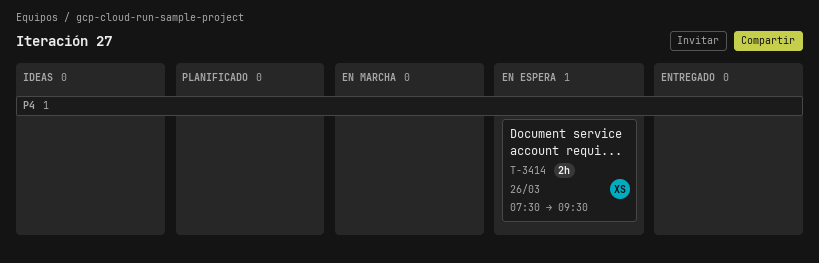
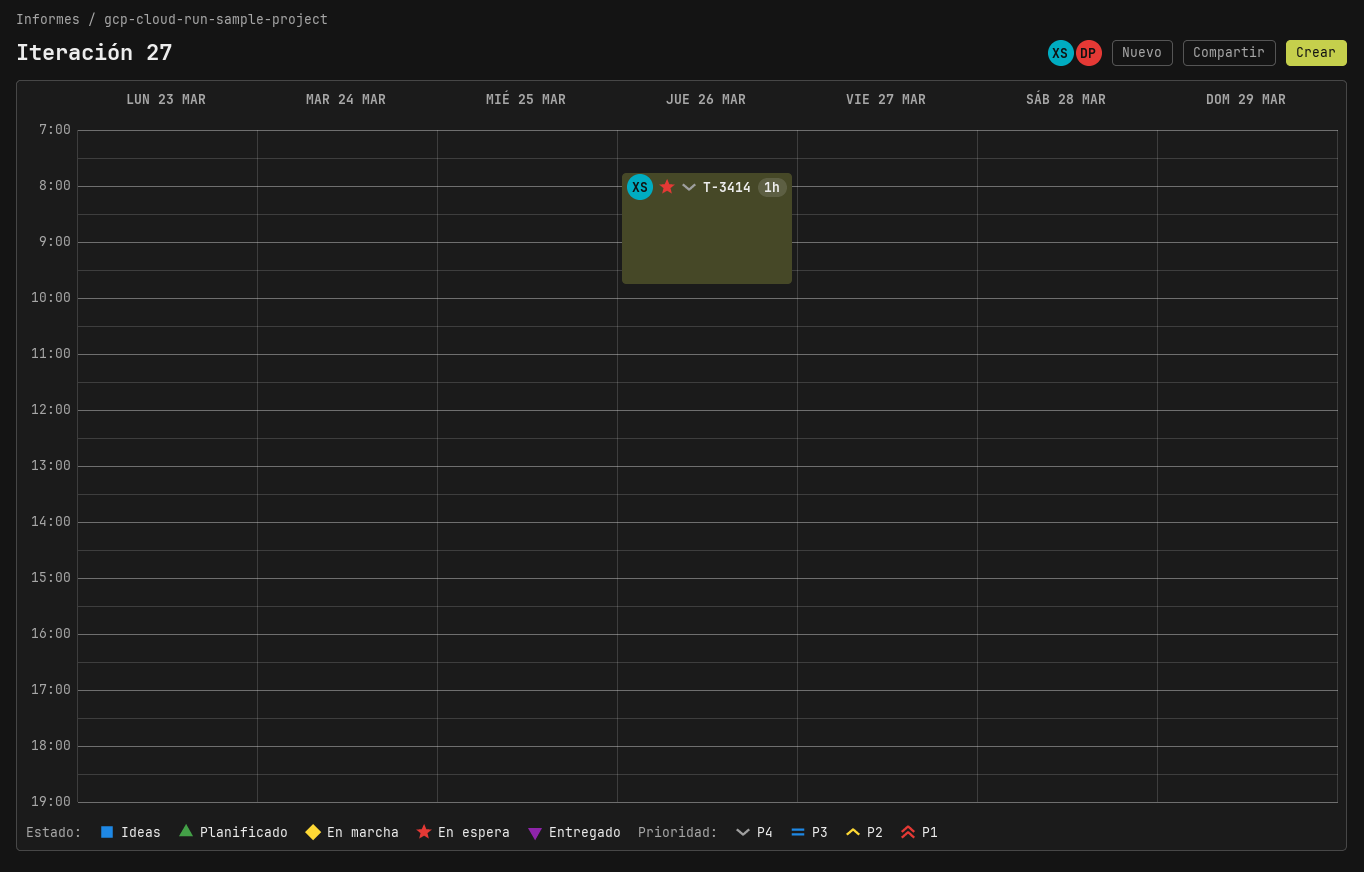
T-3414, estimate: 2h -> 1h
T-3414, begins: 07:30 -> 07:45
T-3414, ends: 09:30 -> 09:45

